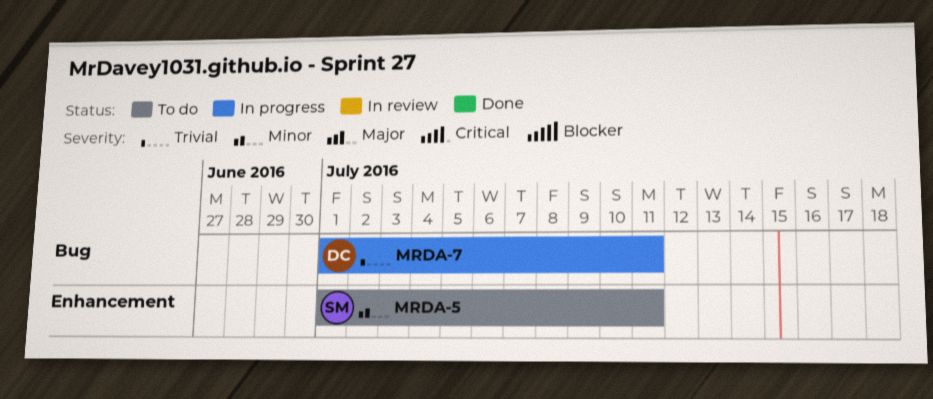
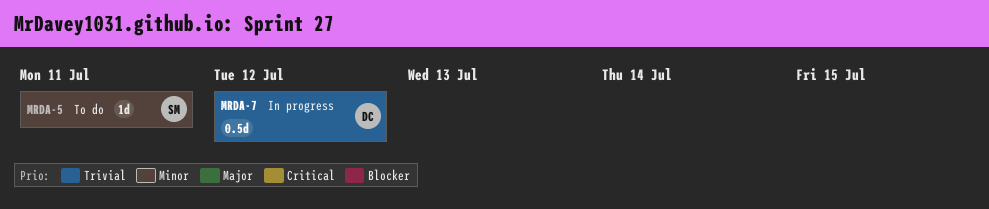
MRDA-7, due: Jul 11 -> Jul 12

